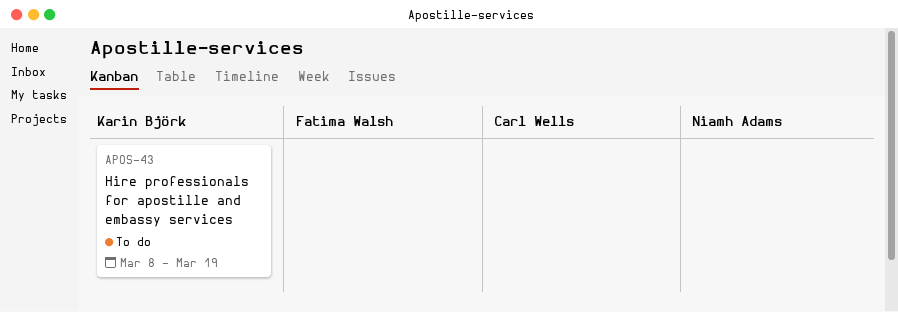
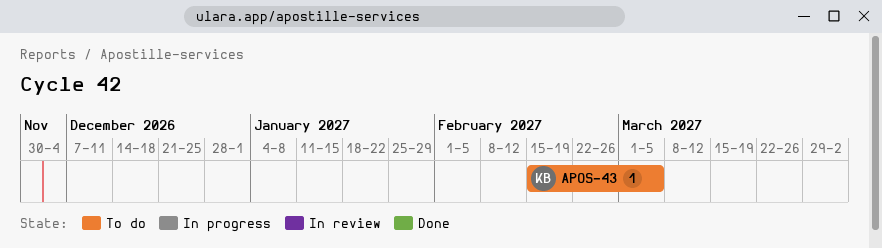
APOS-43, start: Mar 8 -> Feb 15
APOS-43, due: Mar 19 -> Mar 5

